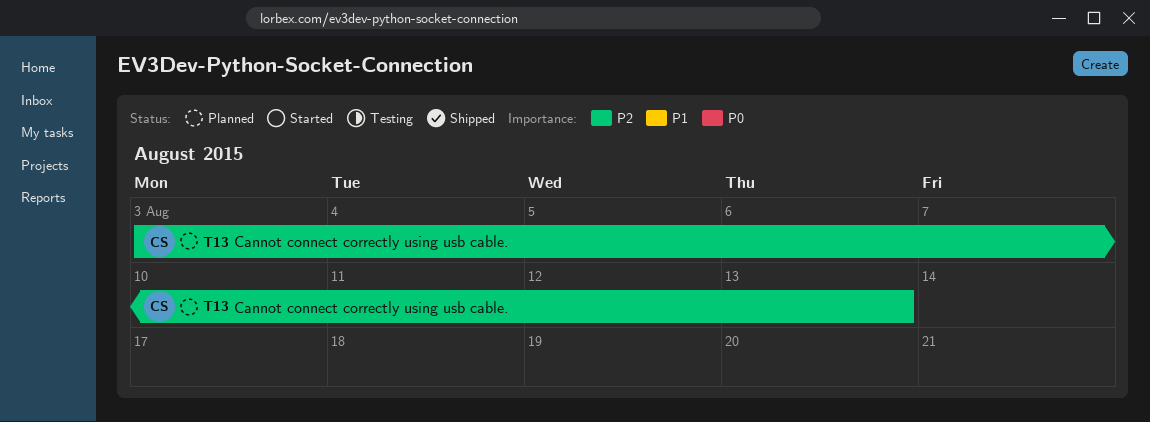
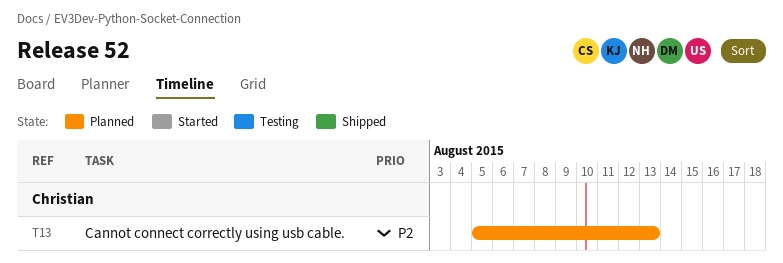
T13, start: Aug 3 -> Aug 5

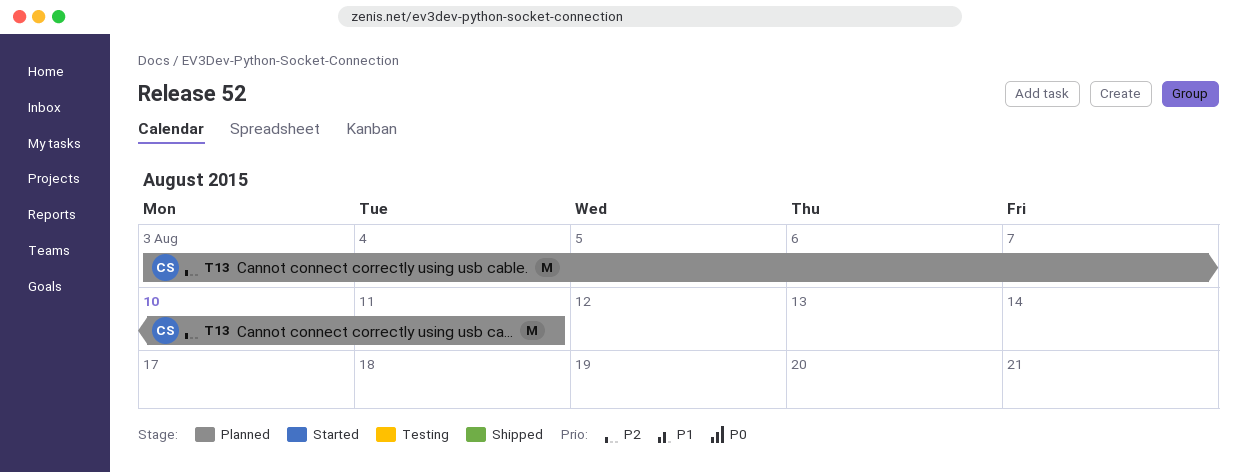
T13, start: Aug 5 -> Aug 3
T13, due: Aug 13 -> Aug 11

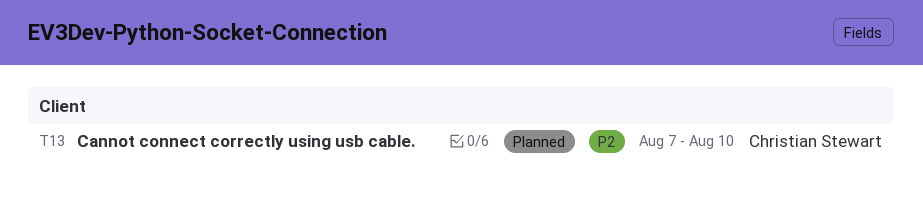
T13, start: Aug 3 -> Aug 7
T13, due: Aug 11 -> Aug 10

